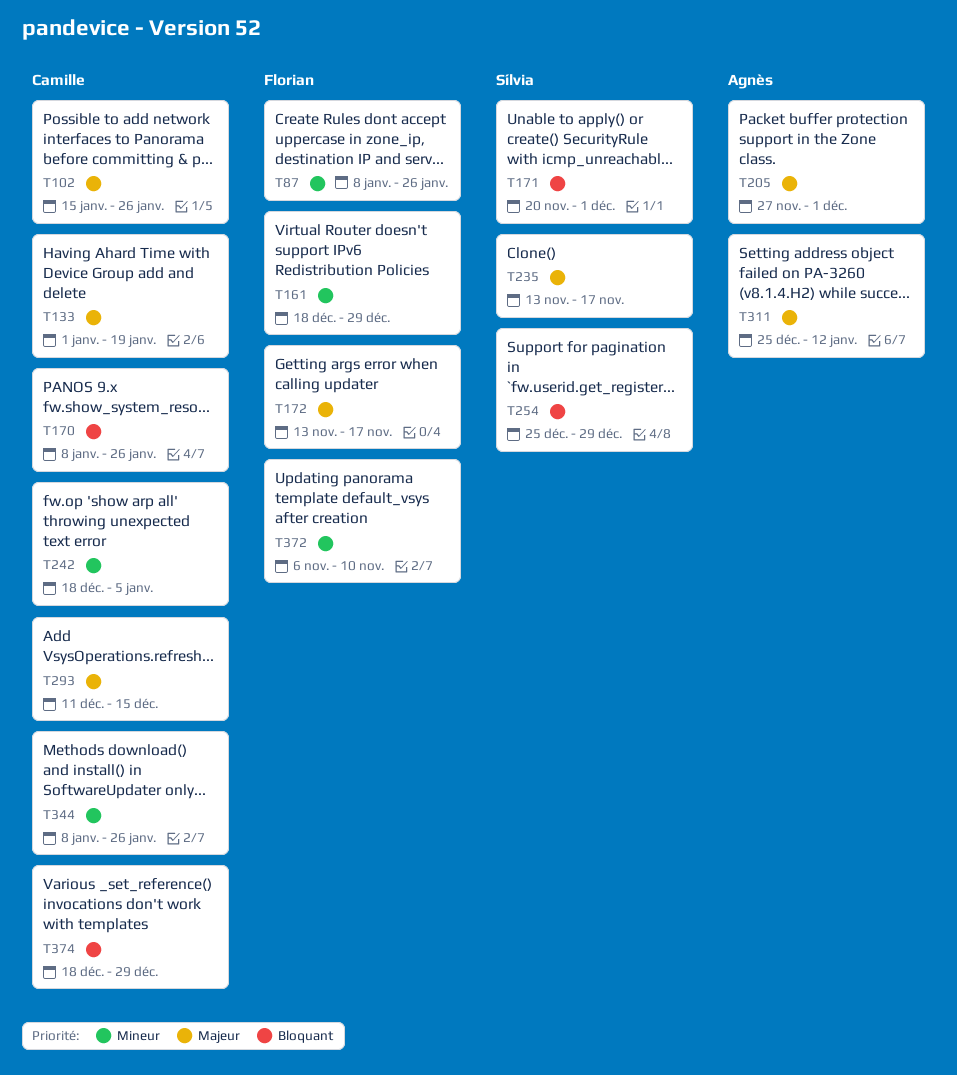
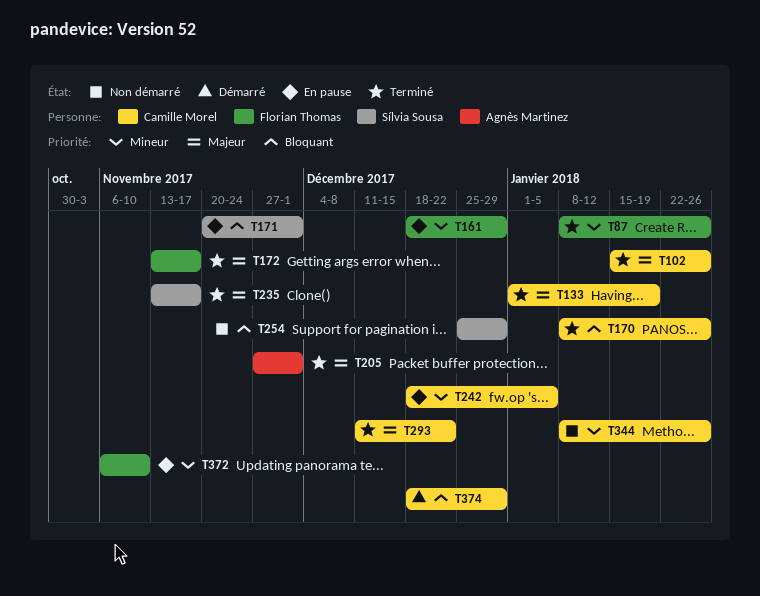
T293, due: Dec 15 -> Dec 22
T311: present -> none

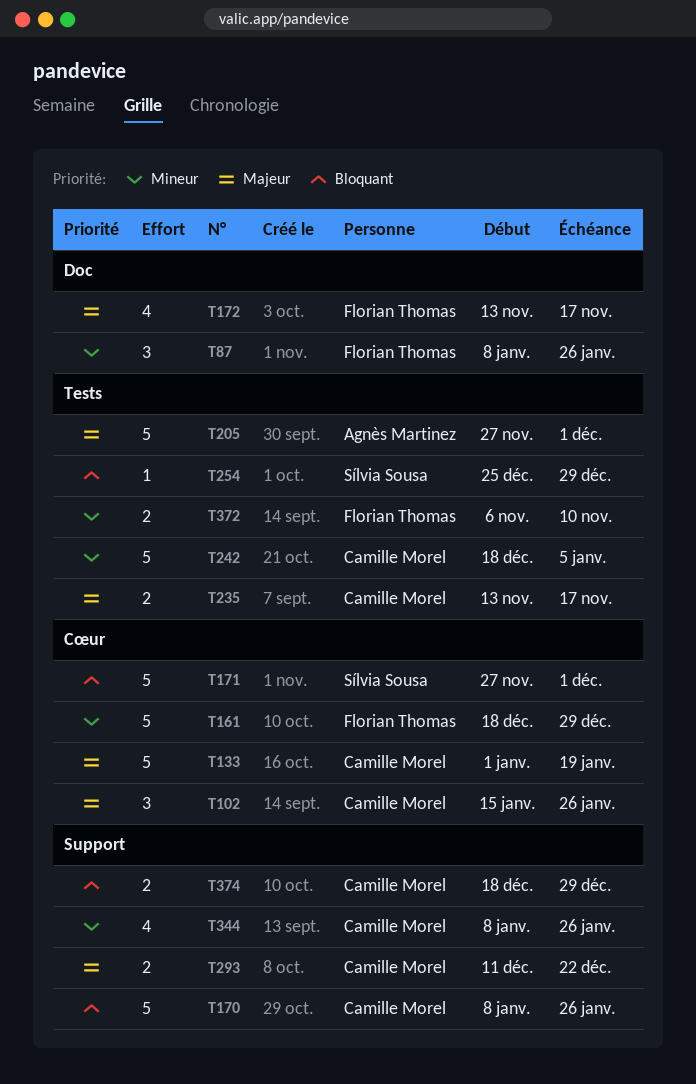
T171, start: Nov 20 -> Nov 27
T235, owner: Sílvia Sousa -> Camille Morel

